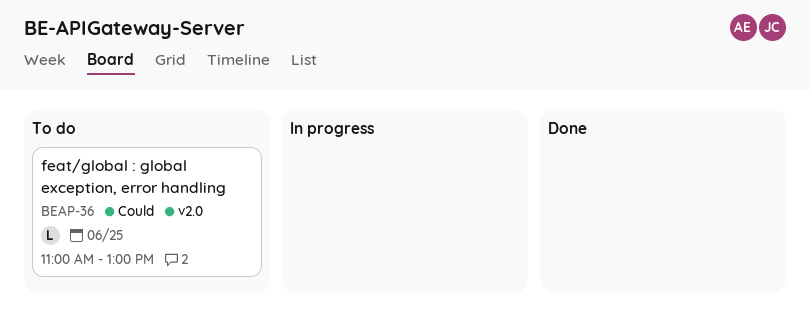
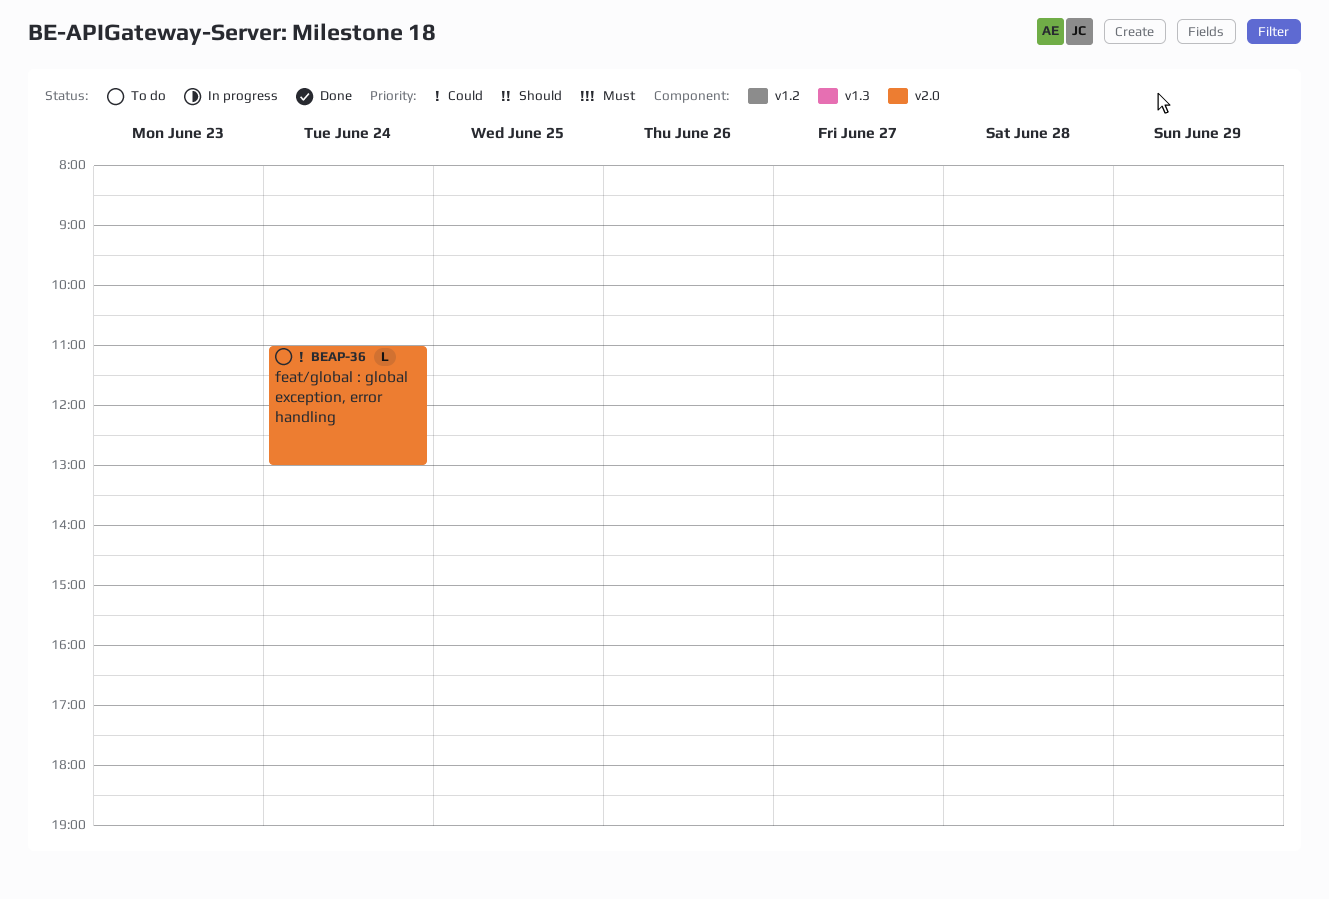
BEAP-36, day: Jun 25 -> Jun 24

